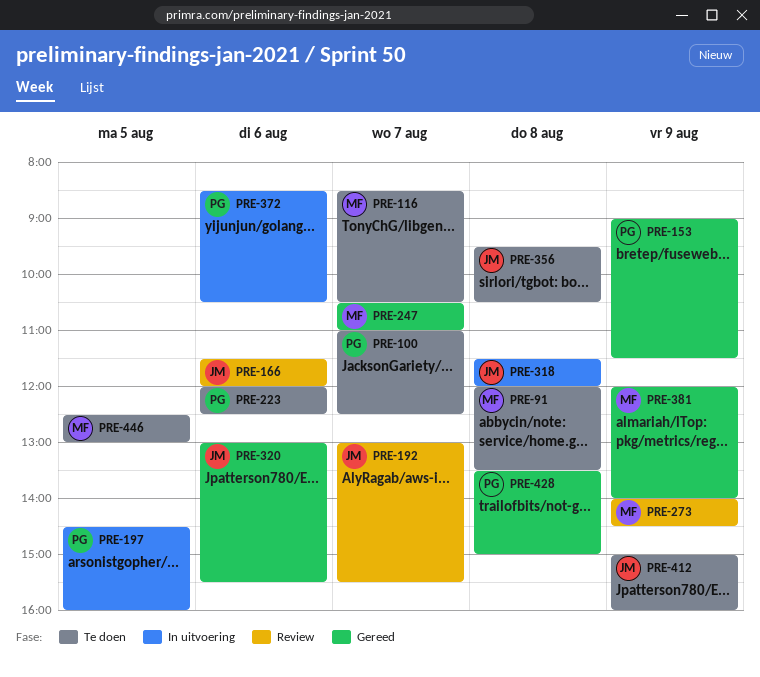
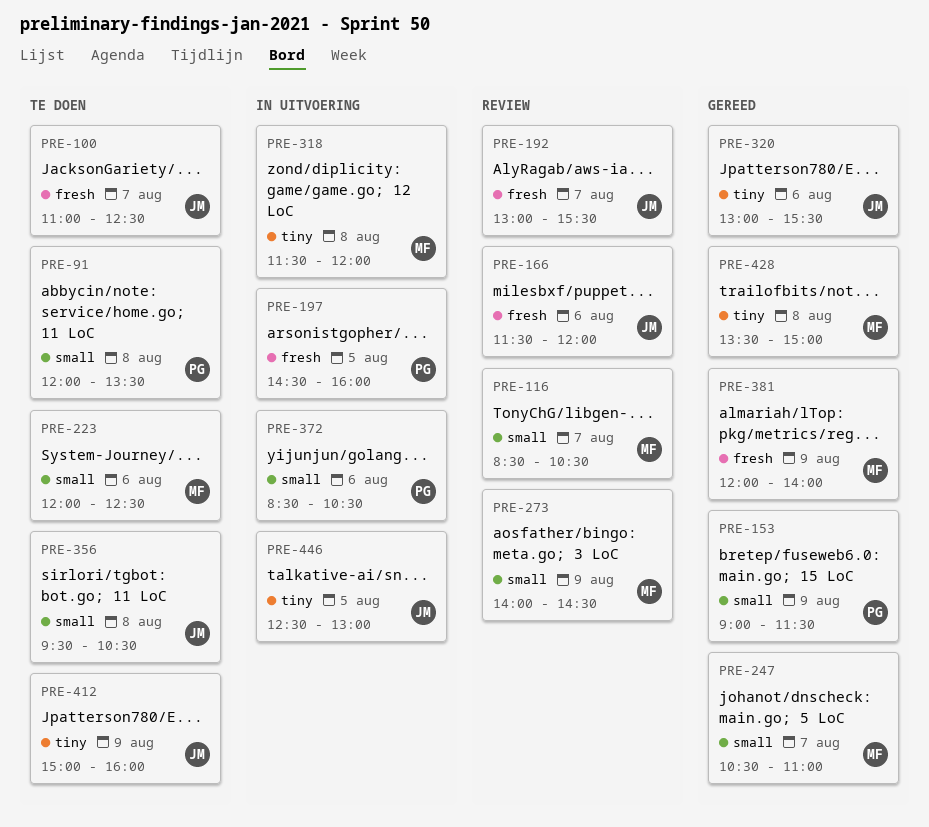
PRE-91, owner: MF -> PG
PRE-100, owner: PG -> JM
PRE-116, status: Te doen -> Review
PRE-223, owner: PG -> MF
PRE-318, owner: JM -> MF
PRE-428, owner: PG -> MF
PRE-446, status: Te doen -> In uitvoering
PRE-446, owner: MF -> JM

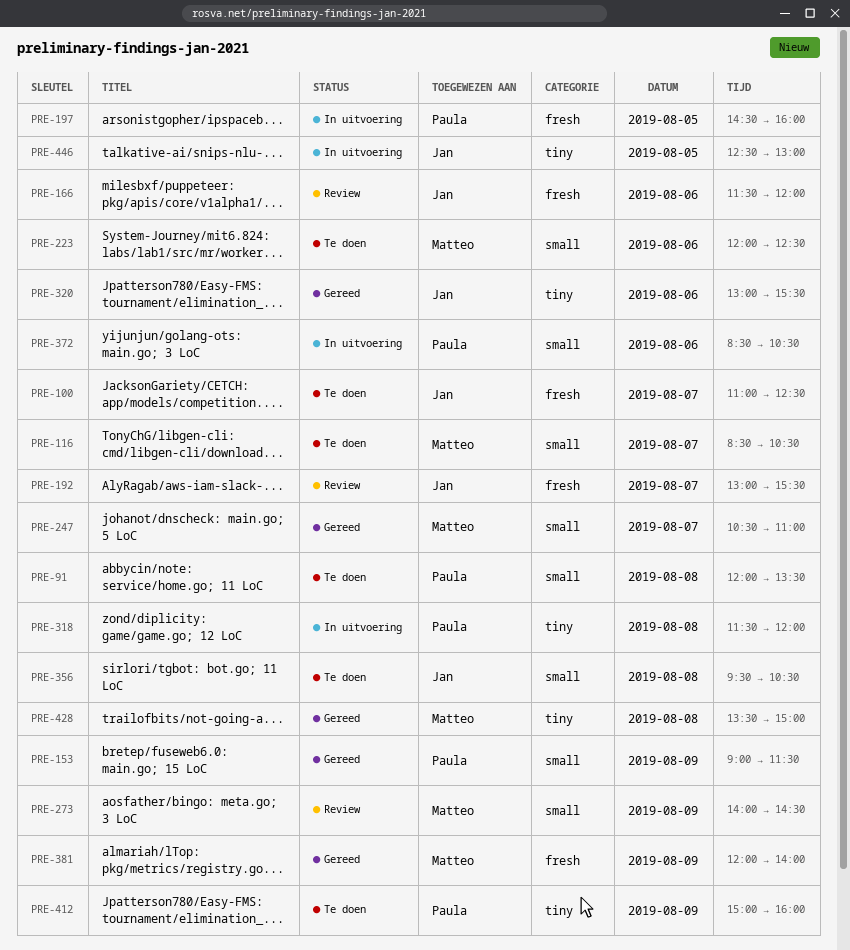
PRE-116, status: Review -> Te doen
PRE-318, owner: Matteo -> Paula
PRE-412, owner: Jan -> Paula

